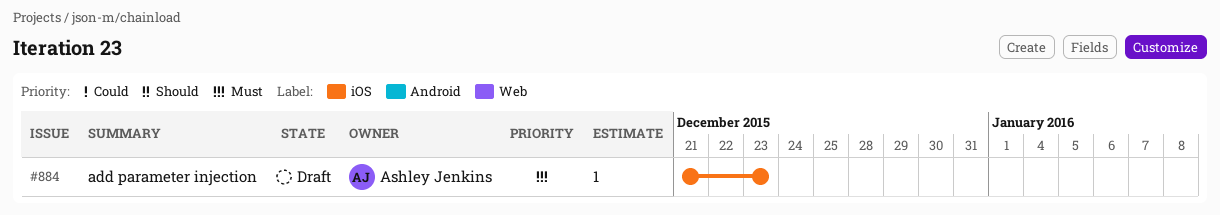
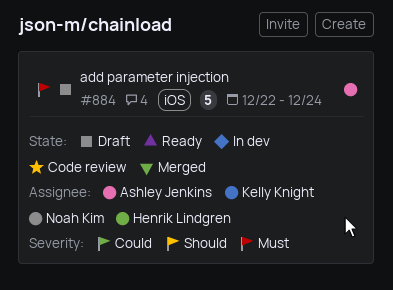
#884, estimate: 1 -> 5
#884, start: Dec 21 -> Dec 22
#884, due: Dec 23 -> Dec 24

